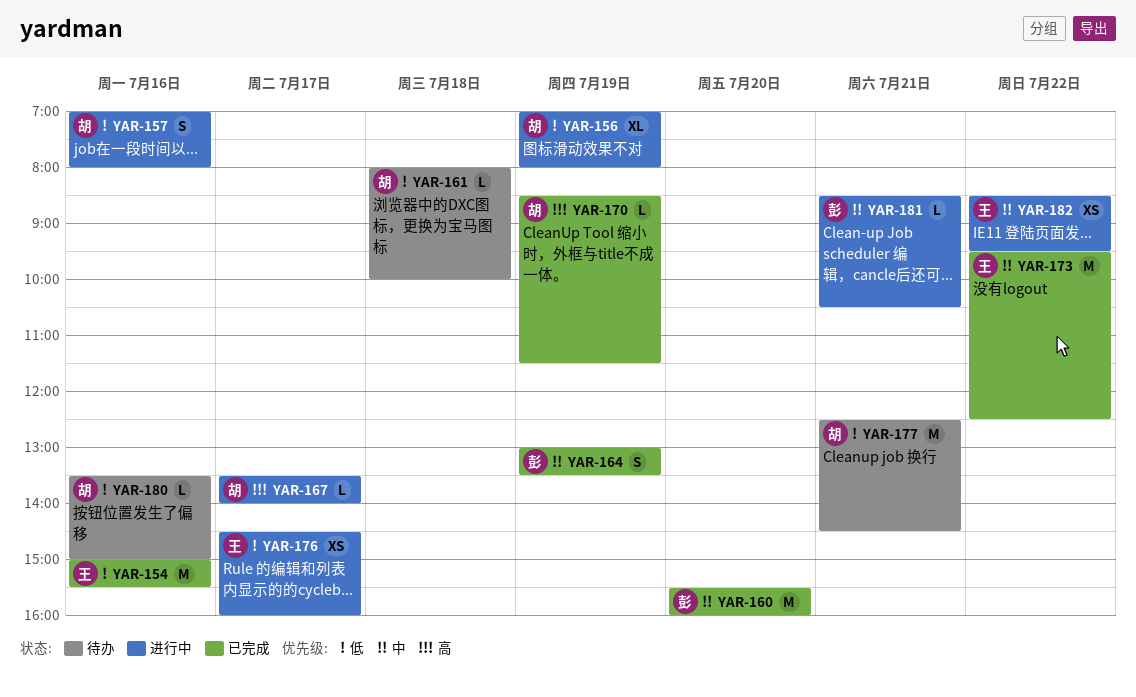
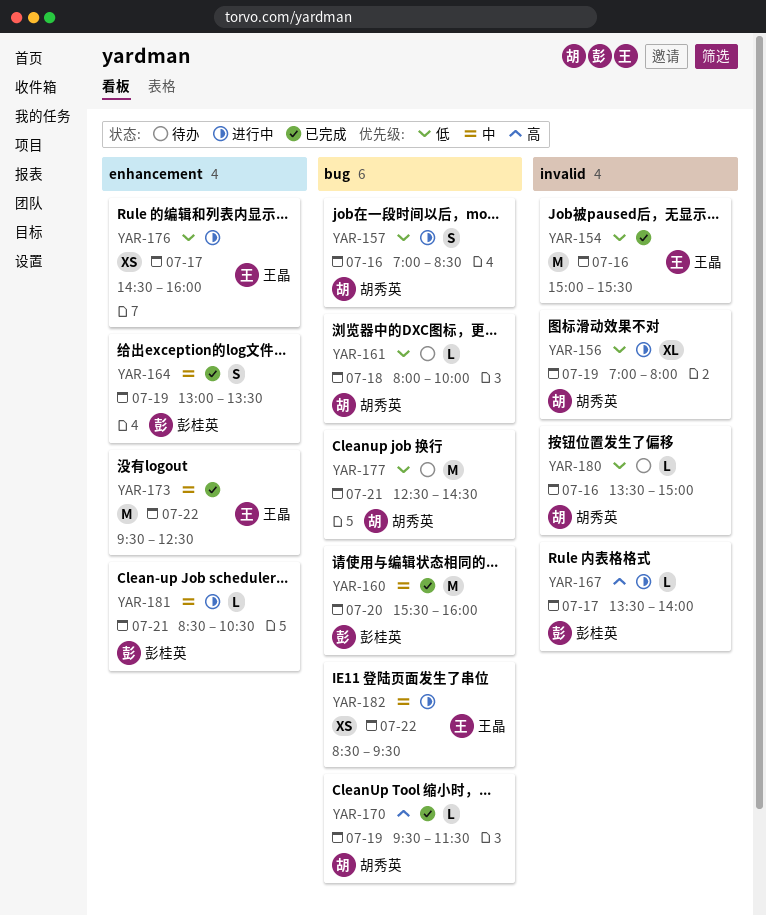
YAR-157, ends: 08:00 -> 08:30
YAR-167, owner: 胡秀英 -> 彭桂英
YAR-170, begins: 08:30 -> 09:30

